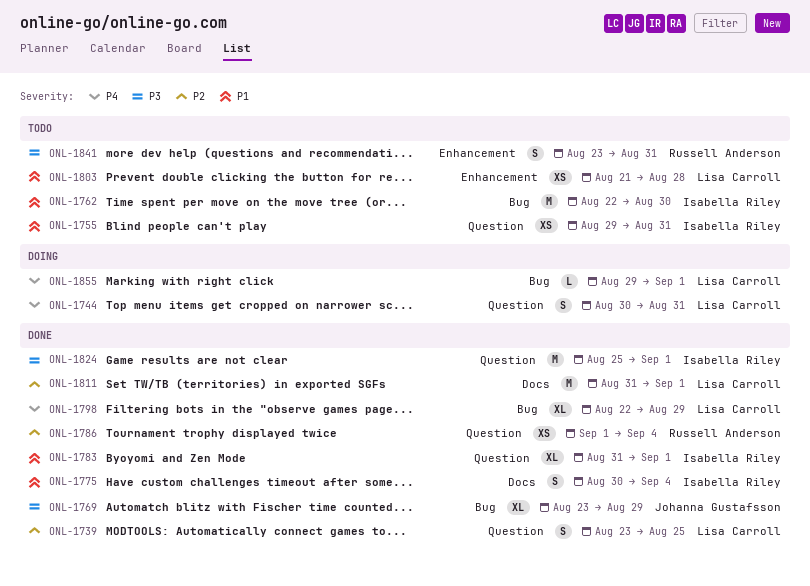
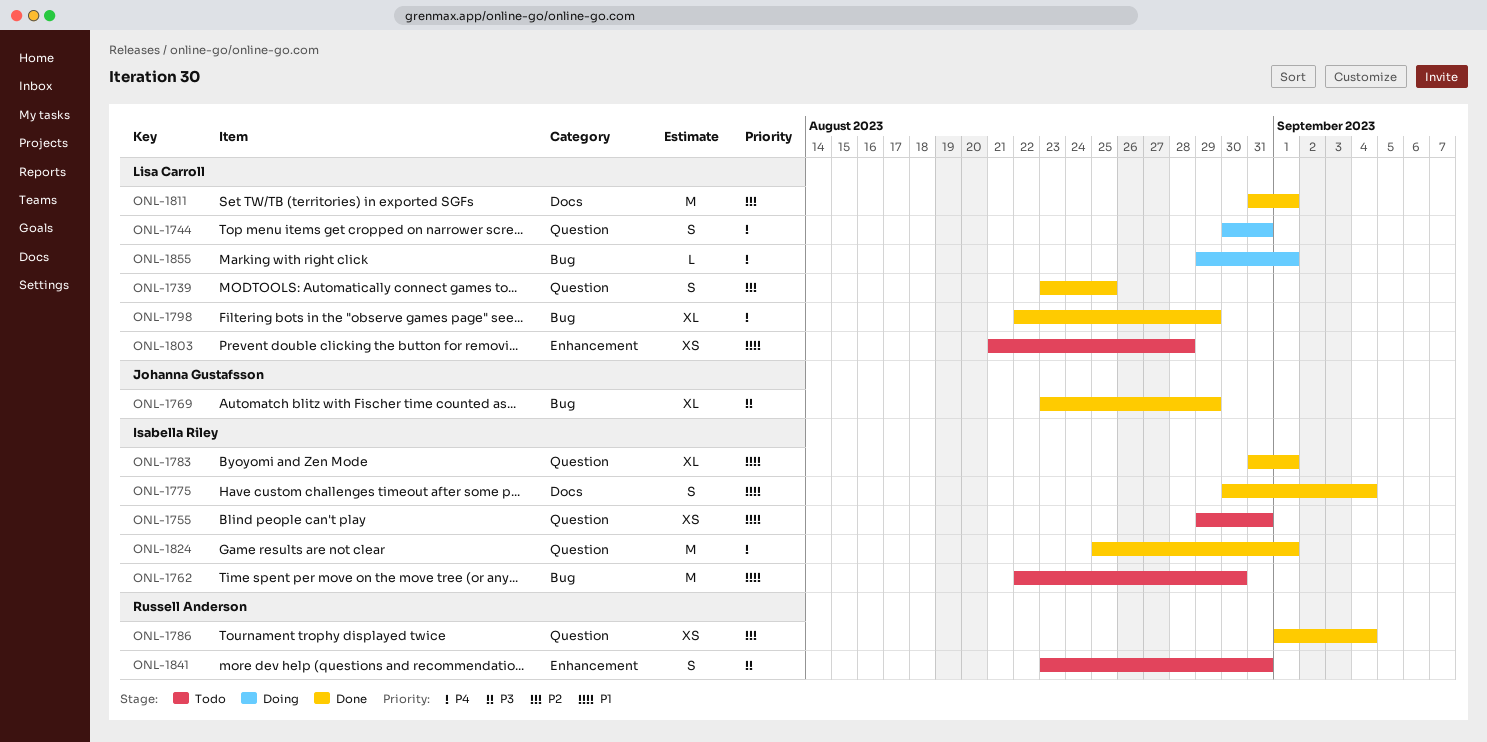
ONL-1824, priority: P3 -> P4

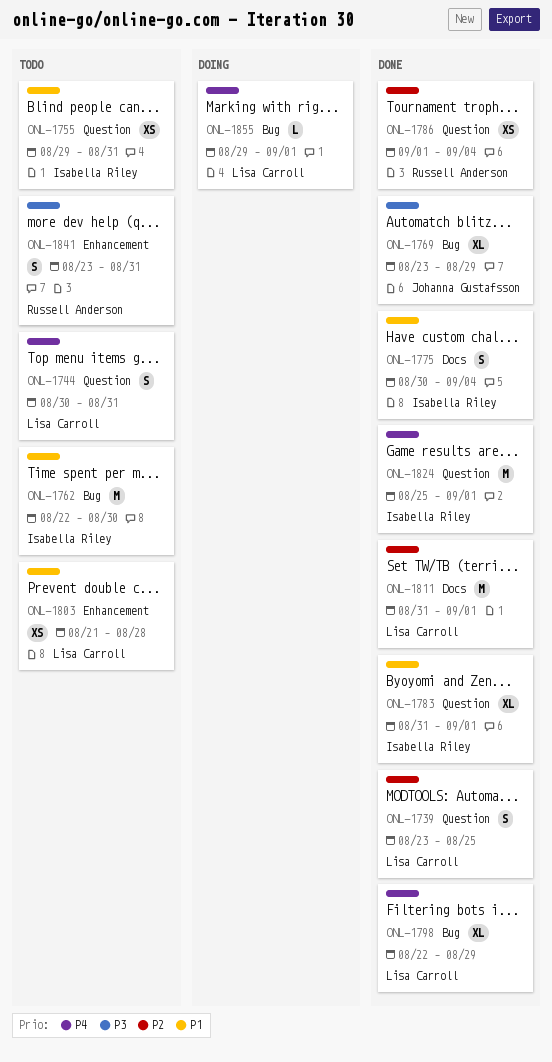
ONL-1744, status: Doing -> Todo

